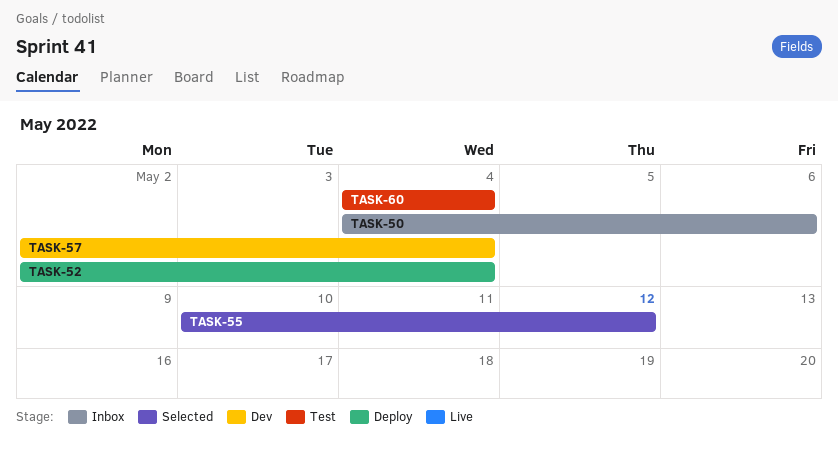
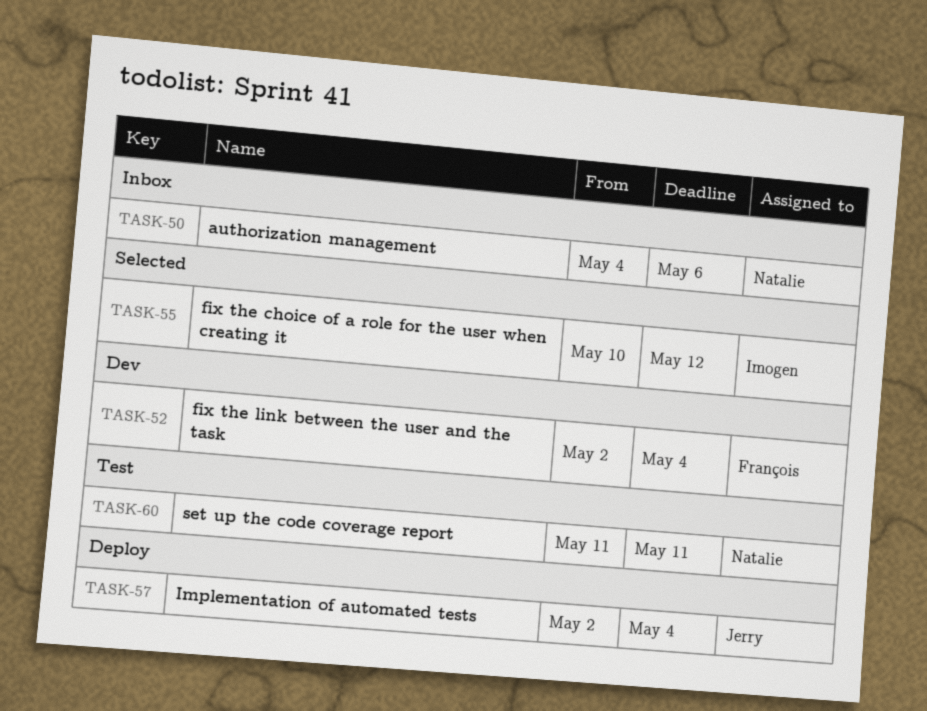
TASK-52, status: Deploy -> Dev
TASK-57, status: Dev -> Deploy
TASK-60, start: May 4 -> May 11
TASK-60, due: May 4 -> May 11

